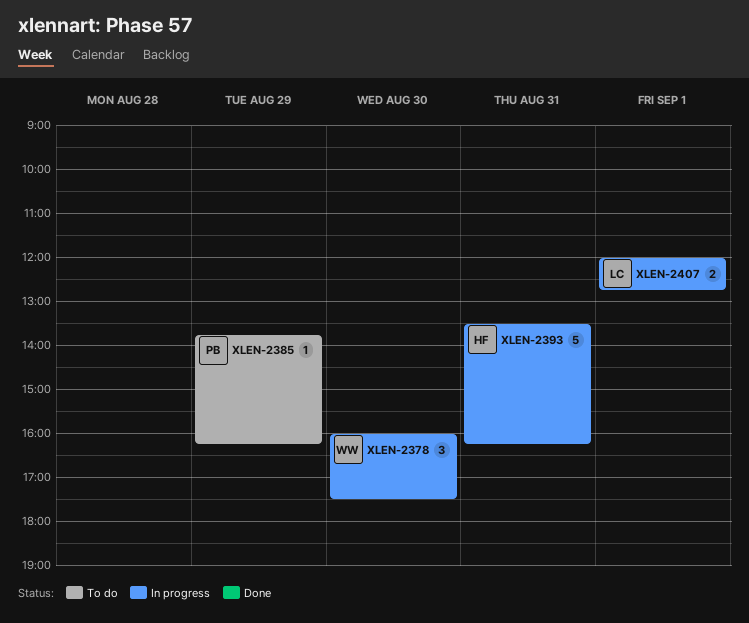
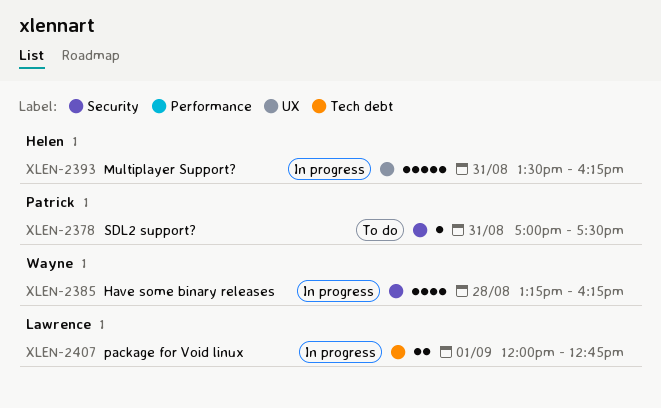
XLEN-2378, status: In progress -> To do
XLEN-2378, owner: Wayne -> Patrick
XLEN-2378, estimate: 3 -> 1
XLEN-2378, day: Aug 30 -> Aug 31
XLEN-2378, begins: 16:00 -> 17:00
XLEN-2385, status: To do -> In progress
XLEN-2385, owner: Patrick -> Wayne
XLEN-2385, estimate: 1 -> 4
XLEN-2385, day: Aug 29 -> Aug 28
XLEN-2385, begins: 13:45 -> 13:15

